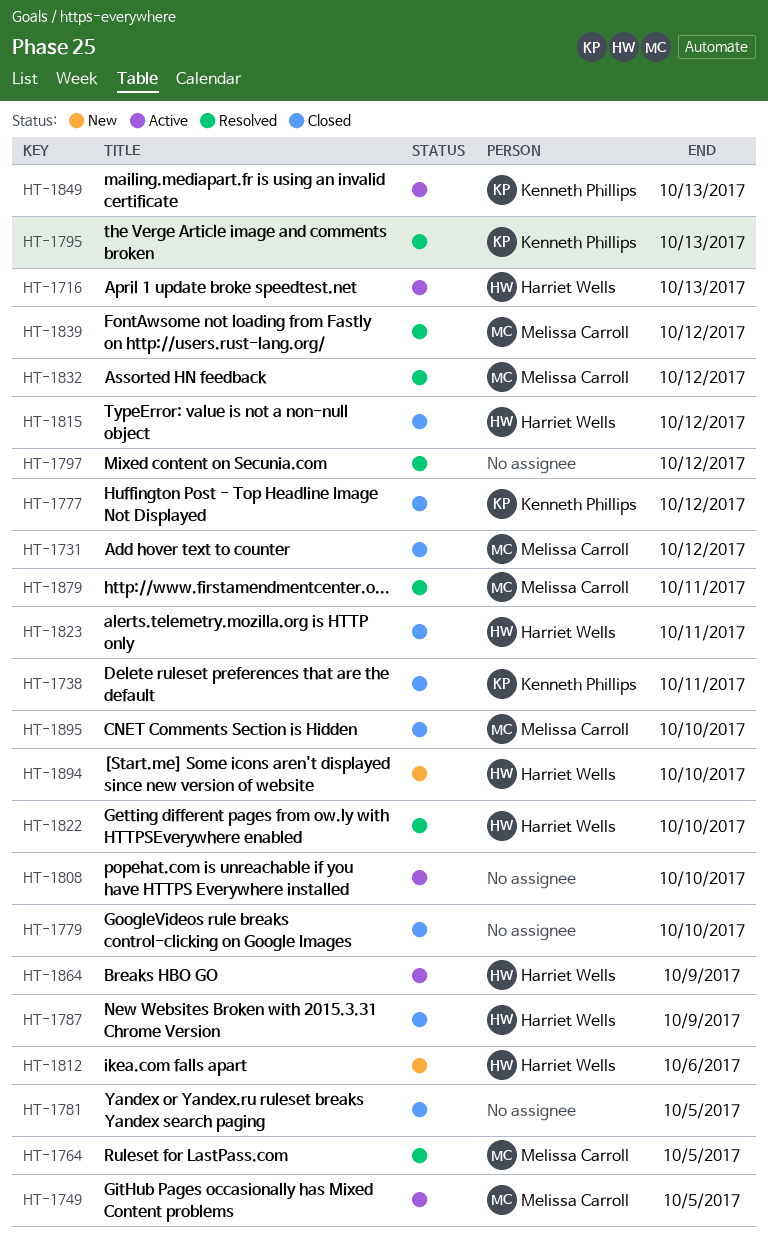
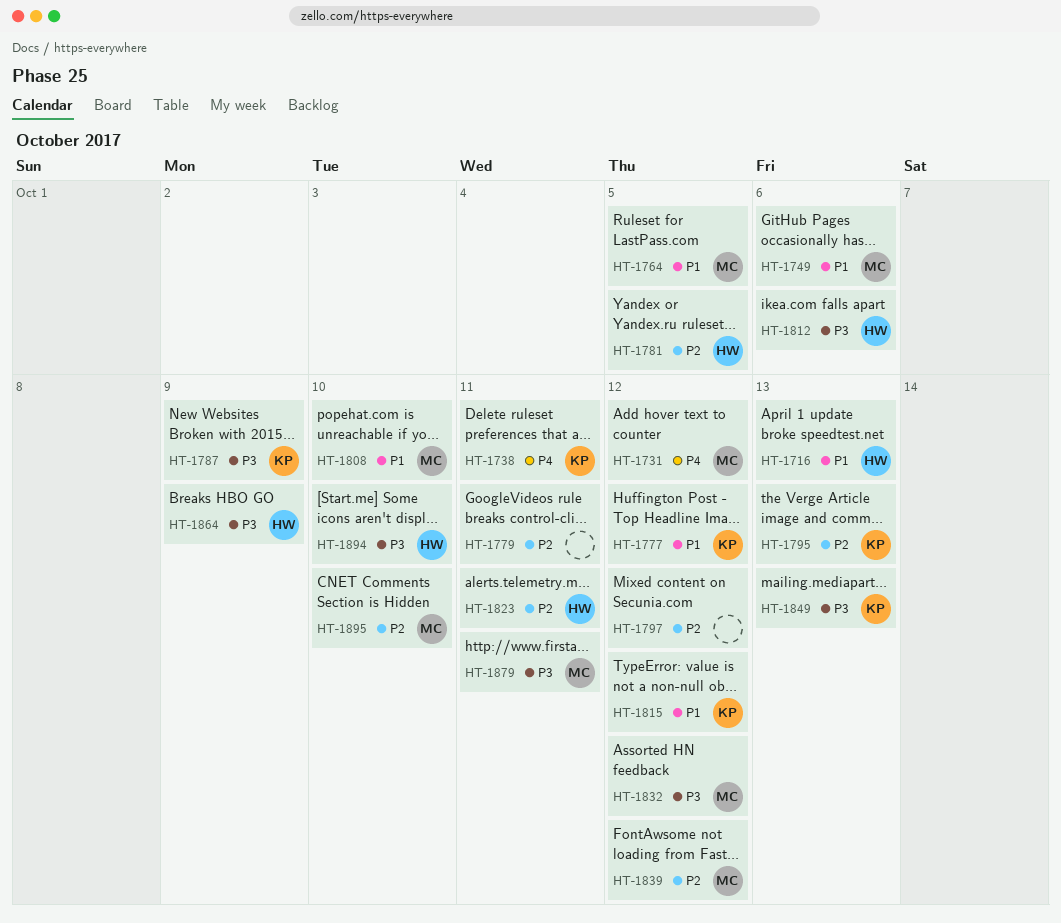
HT-1749, due: Oct 5 -> Oct 6
HT-1779, due: Oct 10 -> Oct 11
HT-1781, owner: none -> Harriet Wells
HT-1787, owner: Harriet Wells -> Kenneth Phillips
HT-1808, owner: none -> Melissa Carroll
HT-1815, owner: Harriet Wells -> Kenneth Phillips
HT-1822: present -> none

